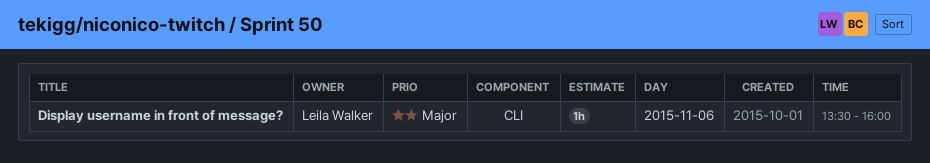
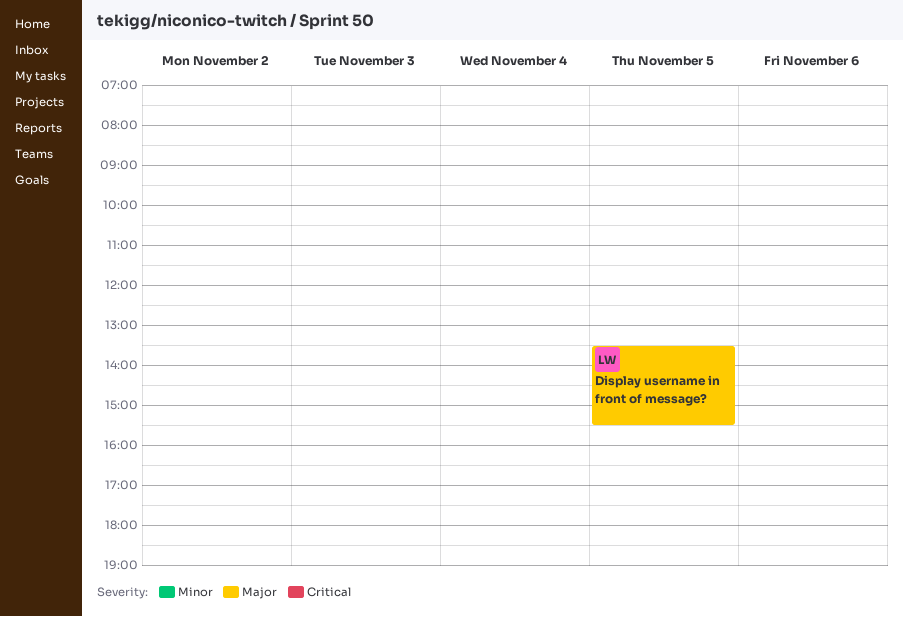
Display username in front of message?, day: Nov 6 -> Nov 5
Display username in front of message?, ends: 16:00 -> 15:30

